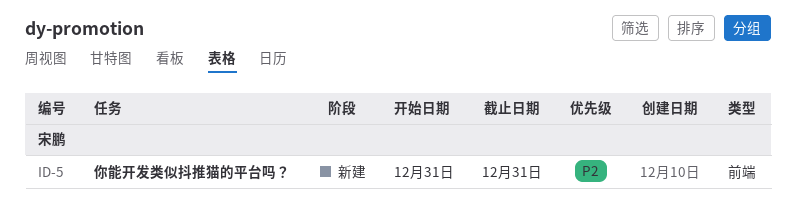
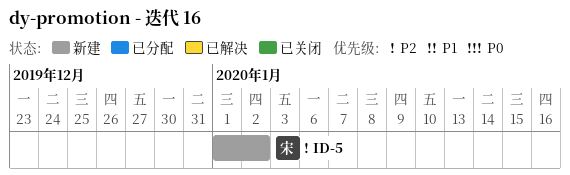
ID-5, start: Dec 31 -> Jan 1
ID-5, due: Dec 31 -> Jan 2

